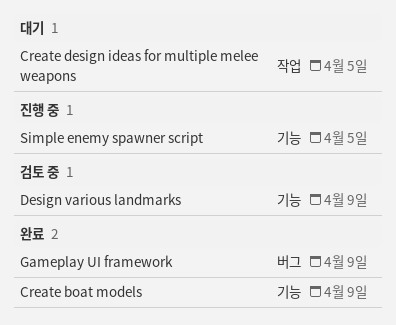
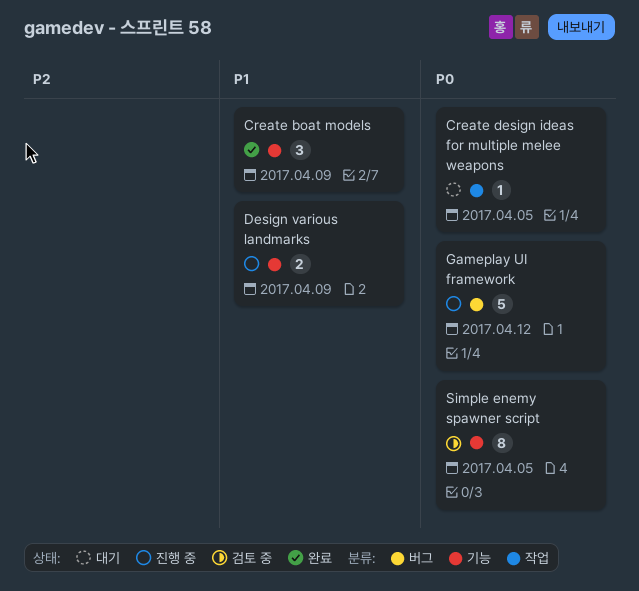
Design various landmarks, status: 검토 중 -> 진행 중
Gameplay UI framework, status: 완료 -> 진행 중
Gameplay UI framework, due: Apr 9 -> Apr 12
Simple enemy spawner script, status: 진행 중 -> 검토 중

